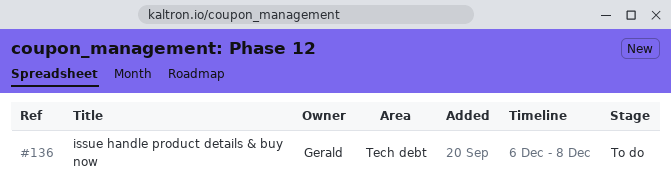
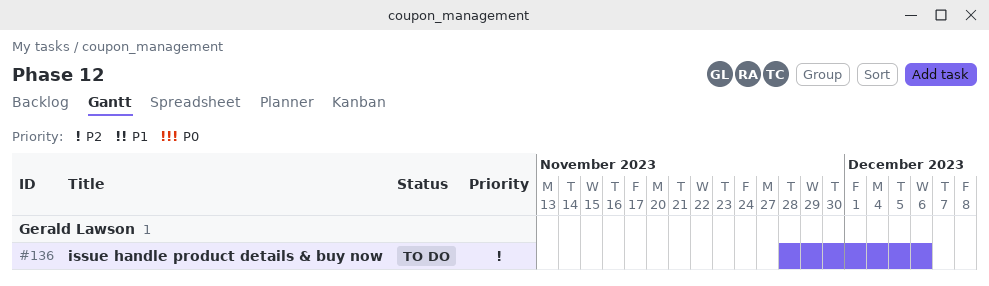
#136, start: Dec 6 -> Nov 28
#136, due: Dec 8 -> Dec 6

